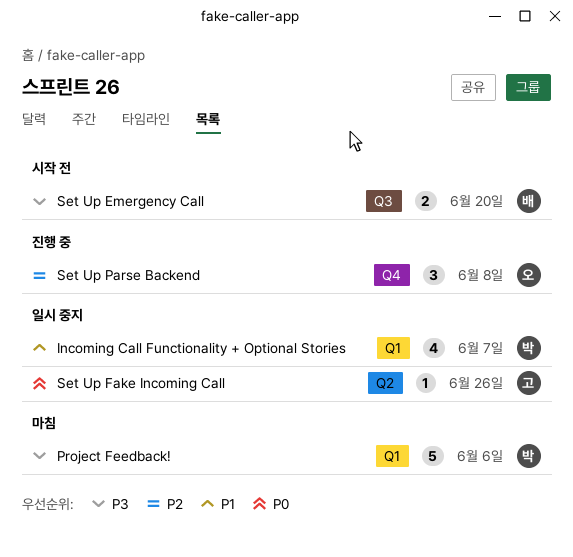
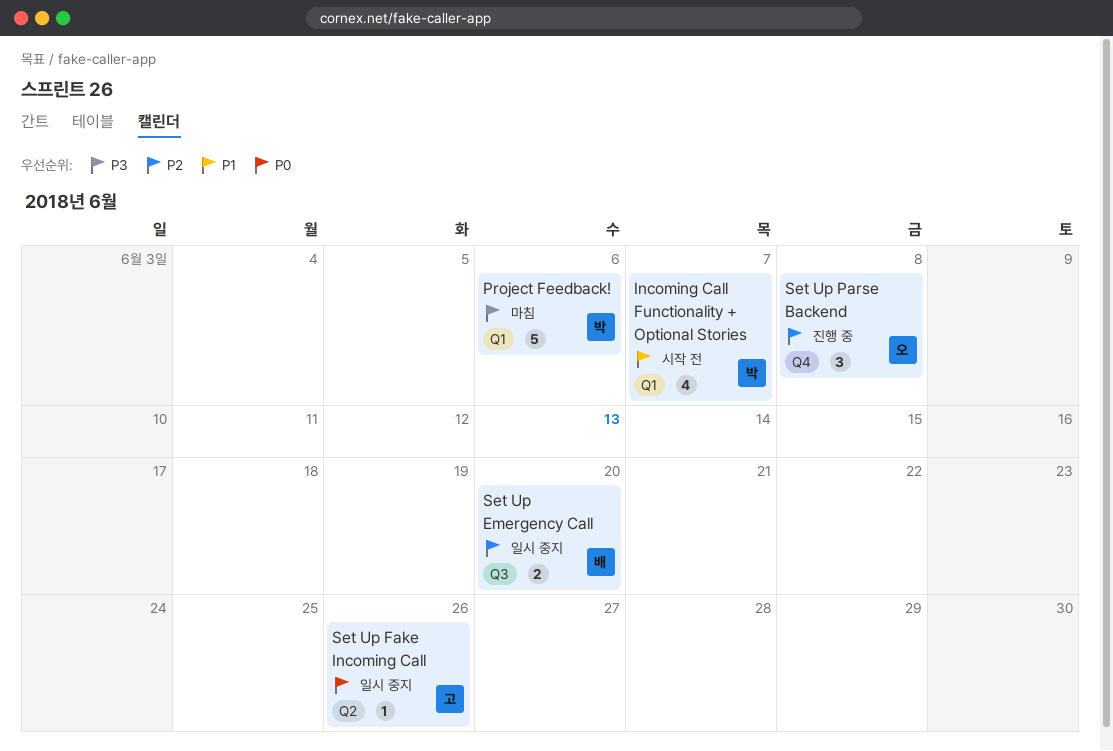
Incoming Call Functionality + Optional Stories, status: 일시 중지 -> 시작 전
Set Up Emergency Call, status: 시작 전 -> 일시 중지
Set Up Emergency Call, priority: P3 -> P2

